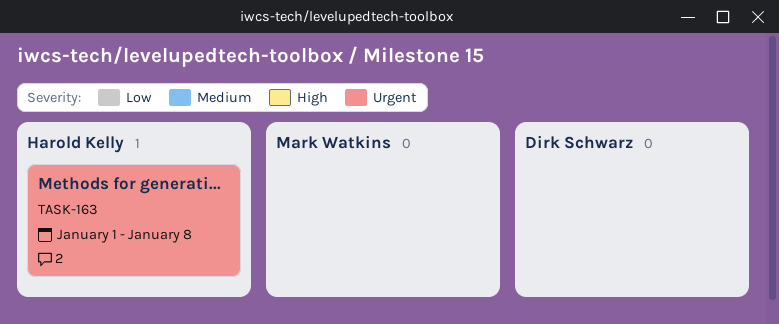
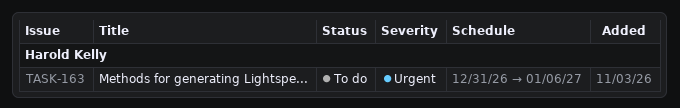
TASK-163, start: Jan 1 -> Dec 31
TASK-163, due: Jan 8 -> Jan 6

